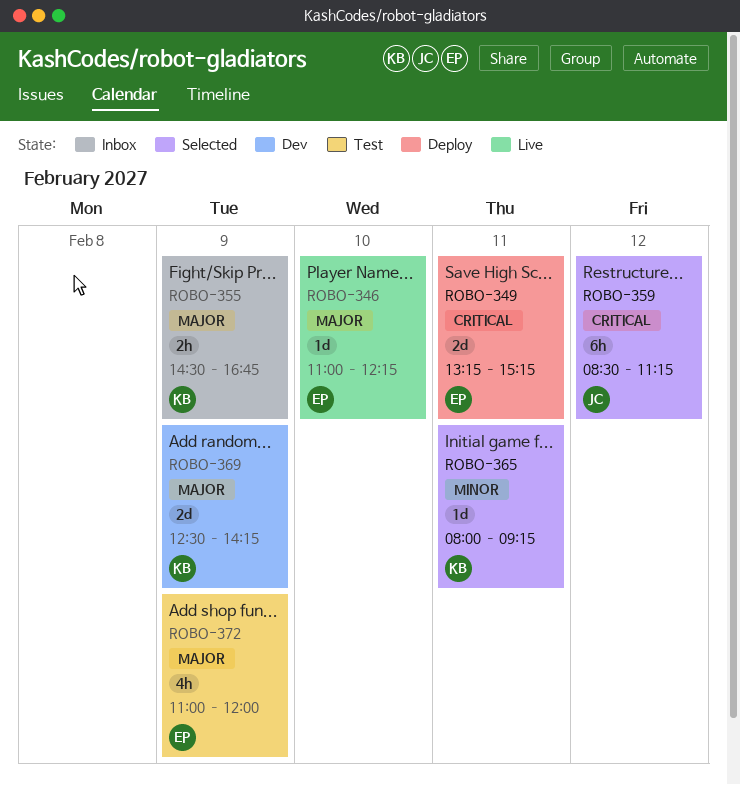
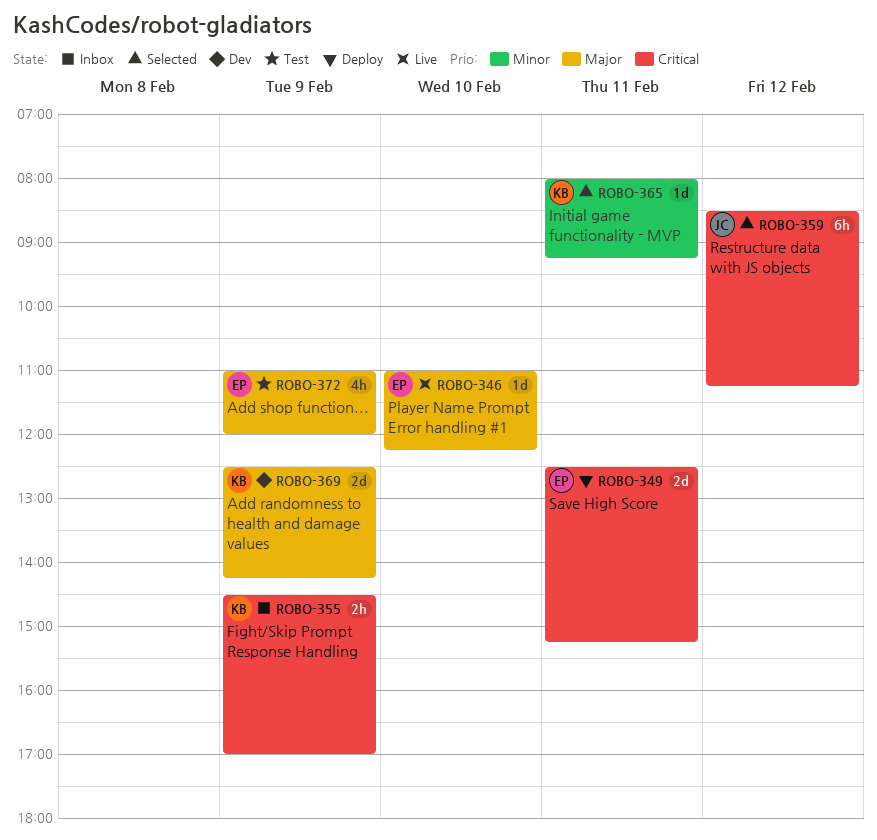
ROBO-349, begins: 13:15 -> 12:30
ROBO-355, priority: Major -> Critical
ROBO-355, ends: 16:45 -> 17:00

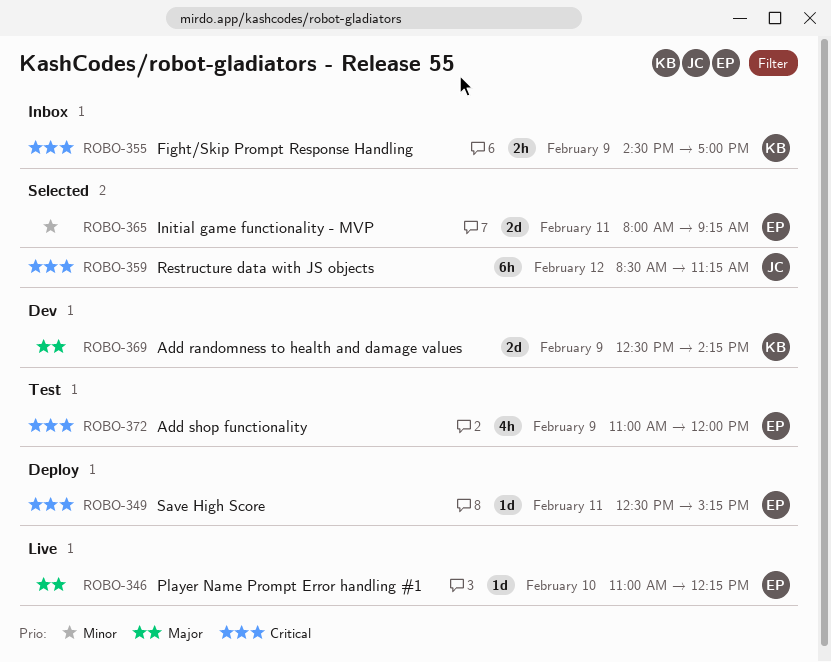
ROBO-349, estimate: 2d -> 1d
ROBO-365, owner: KB -> EP
ROBO-365, estimate: 1d -> 2d
ROBO-372, priority: Major -> Critical

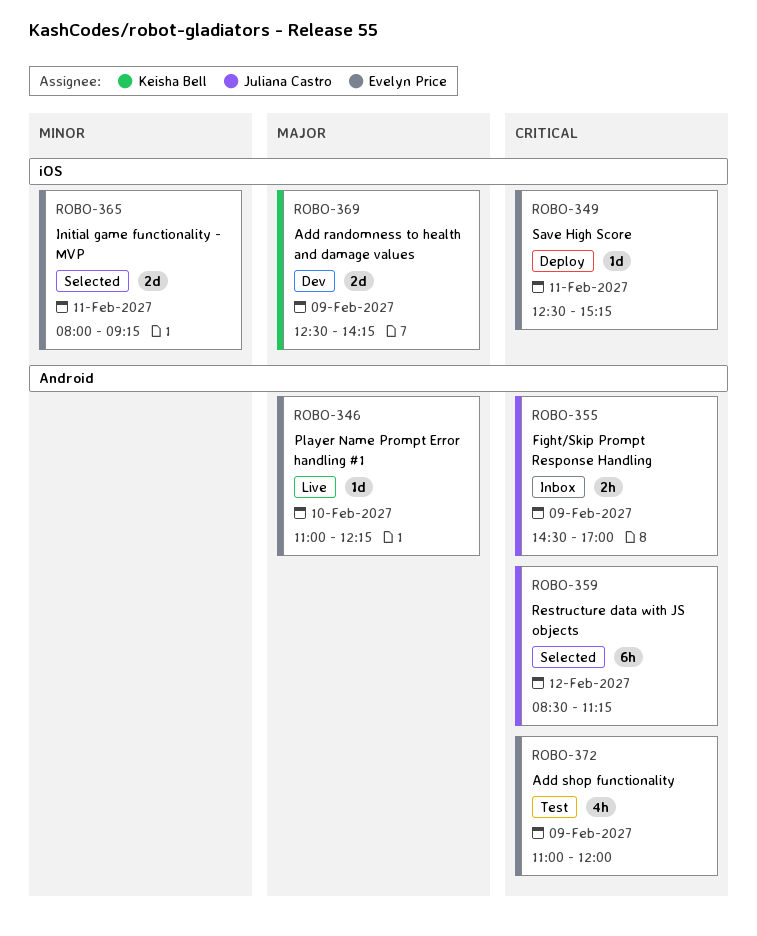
ROBO-355, owner: Keisha Bell -> Juliana Castro

